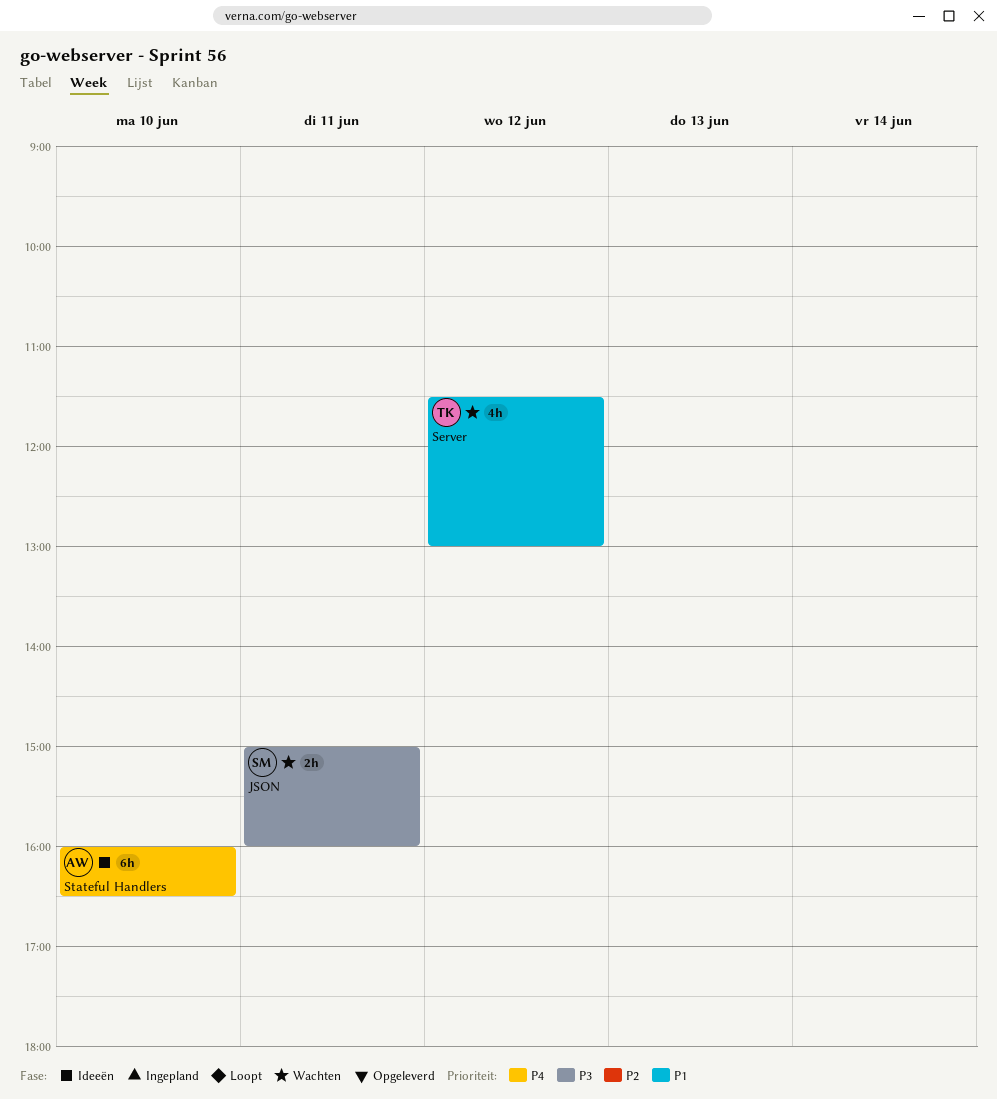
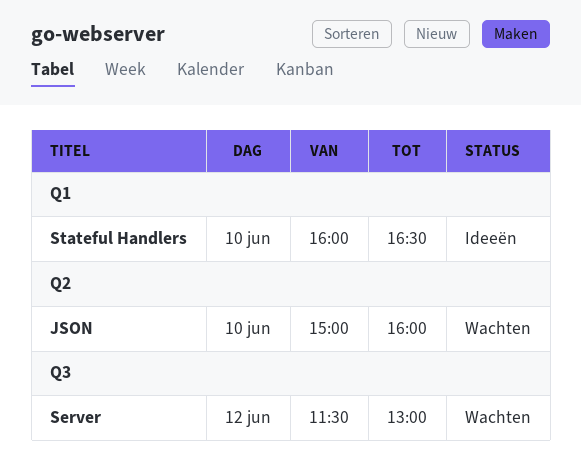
JSON, day: Jun 11 -> Jun 10

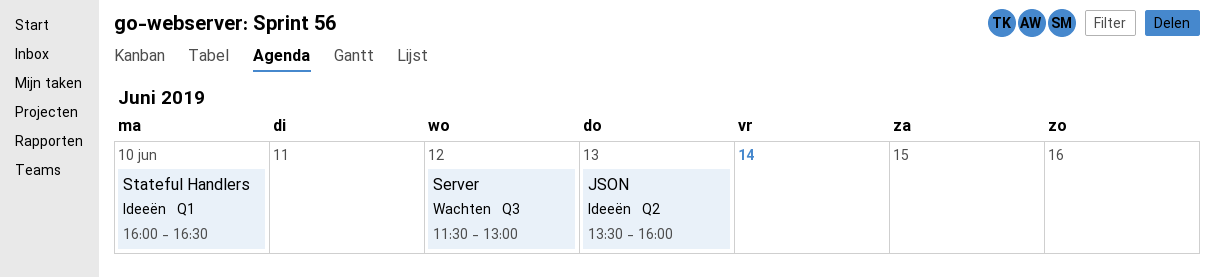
JSON, status: Wachten -> Ideeën
JSON, day: Jun 10 -> Jun 13
JSON, begins: 15:00 -> 13:30

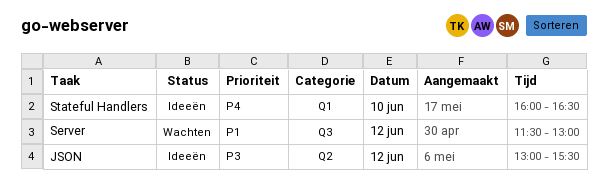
JSON, day: Jun 13 -> Jun 12
JSON, begins: 13:30 -> 13:00
JSON, ends: 16:00 -> 15:30

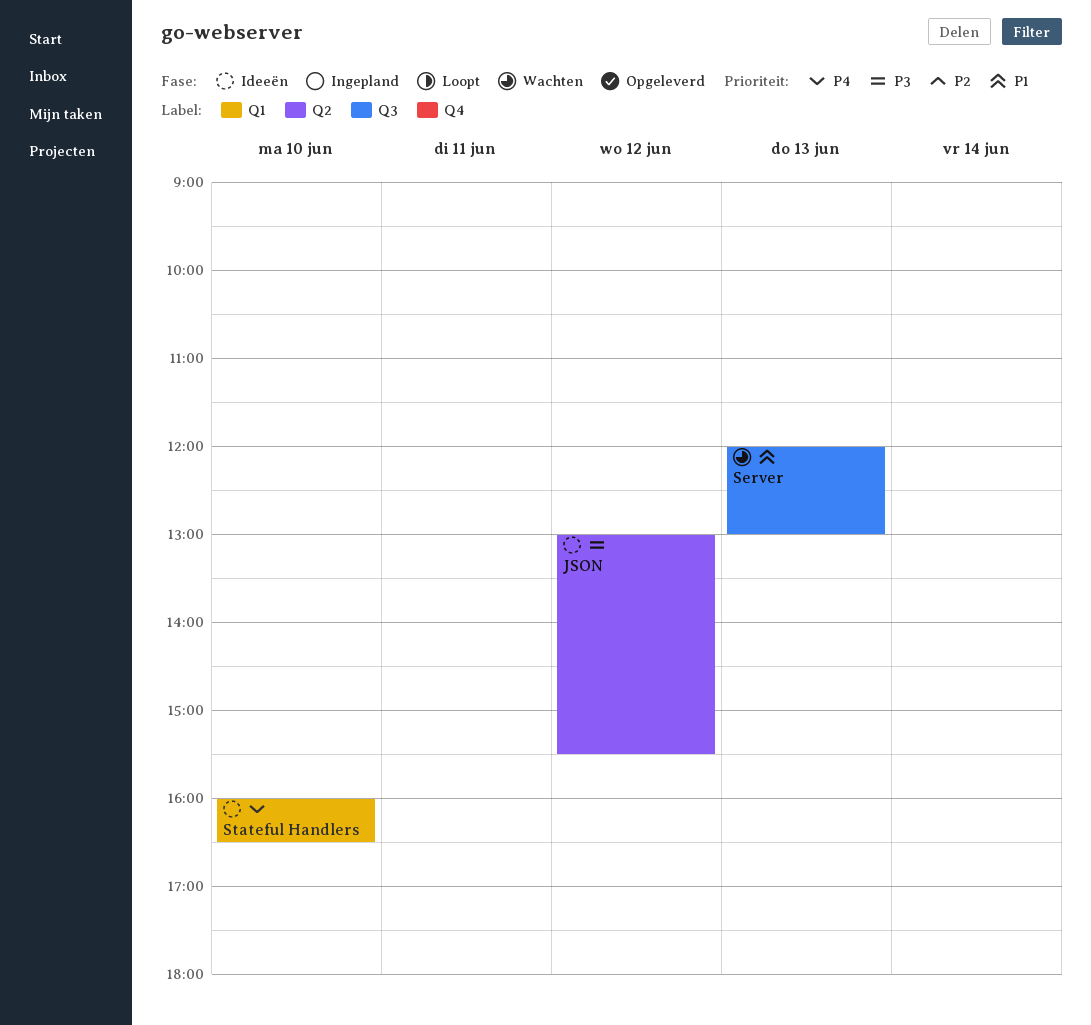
Server, day: Jun 12 -> Jun 13
Server, begins: 11:30 -> 12:00

